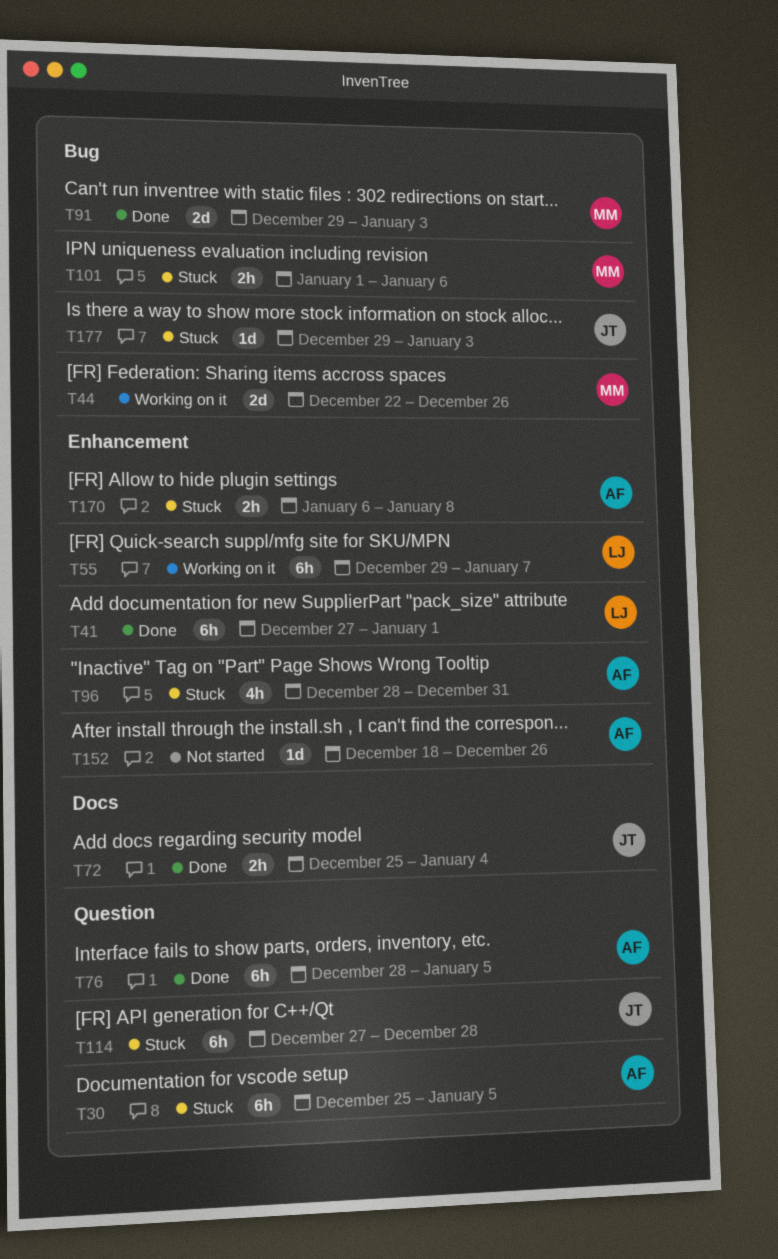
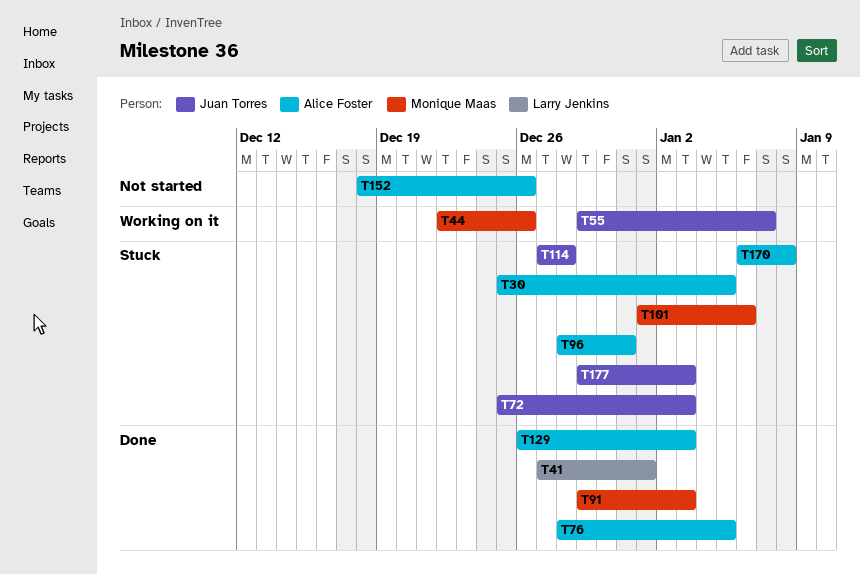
T55, owner: Larry Jenkins -> Juan Torres
T72, status: Done -> Stuck
T72, due: Jan 4 -> Jan 3
T129: none -> present

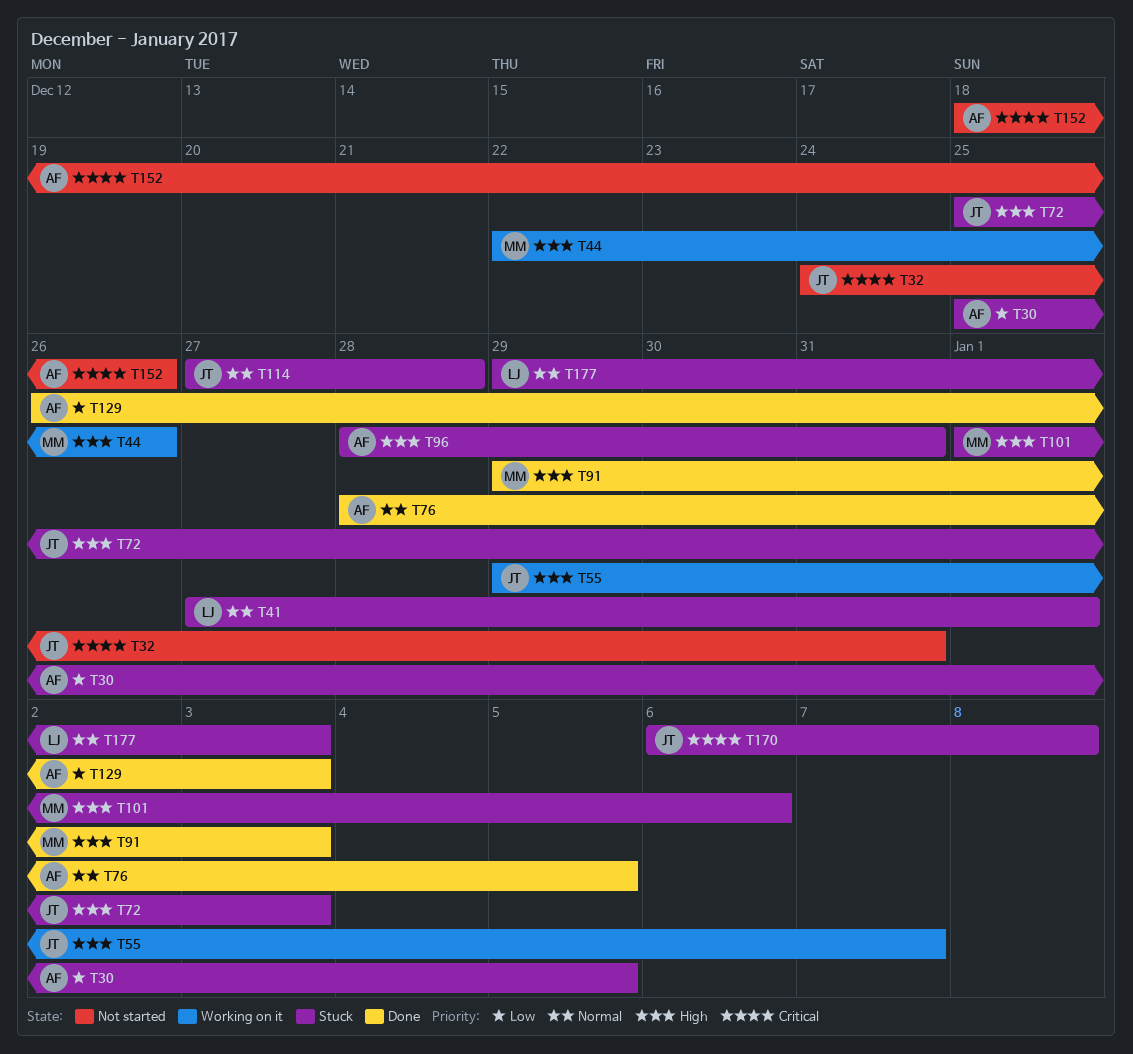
T32: none -> present
T41, status: Done -> Stuck
T170, owner: Alice Foster -> Juan Torres
T177, owner: Juan Torres -> Larry Jenkins

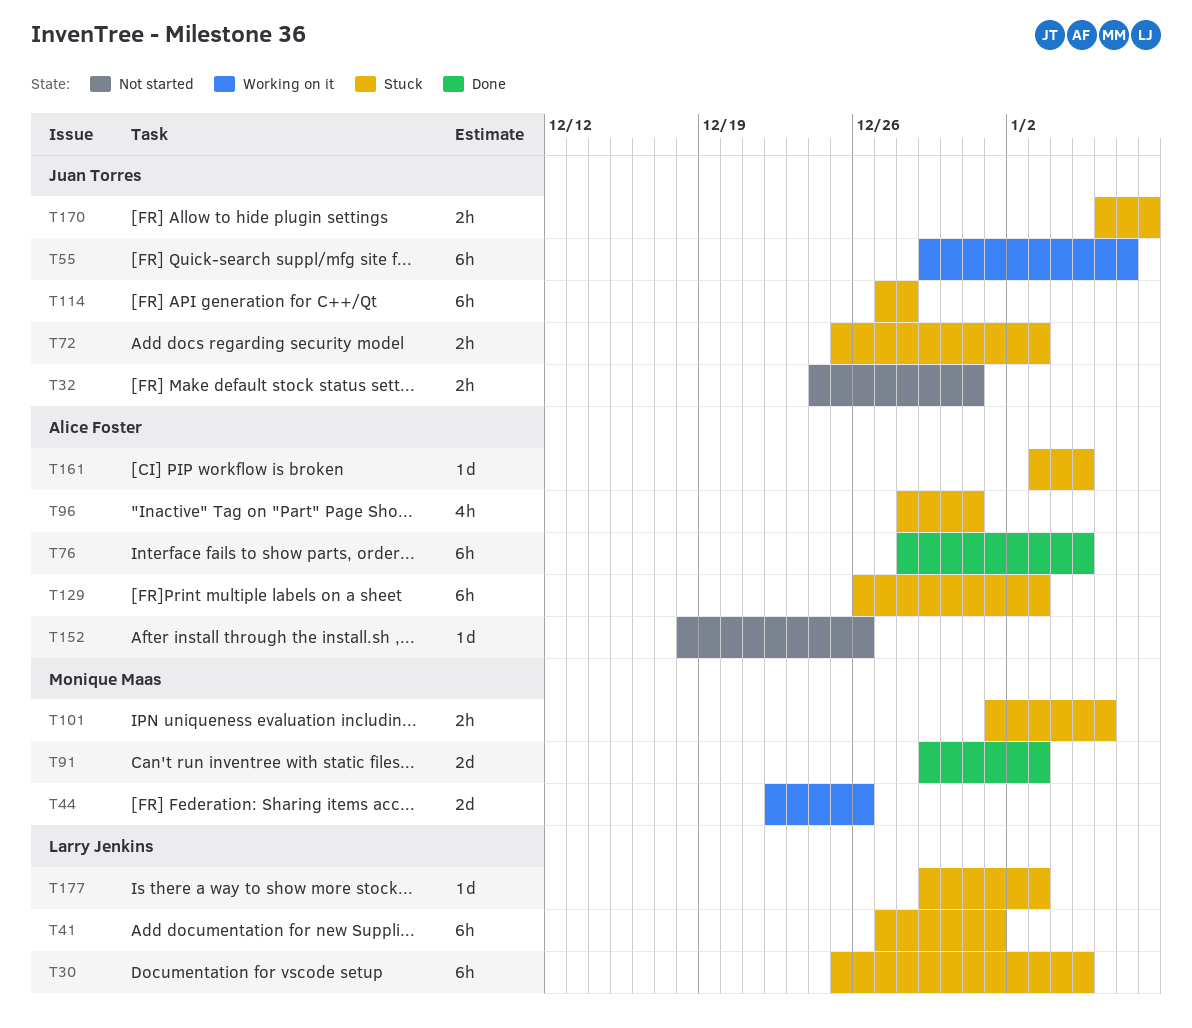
T30, owner: Alice Foster -> Larry Jenkins
T129, status: Done -> Stuck
T161: none -> present

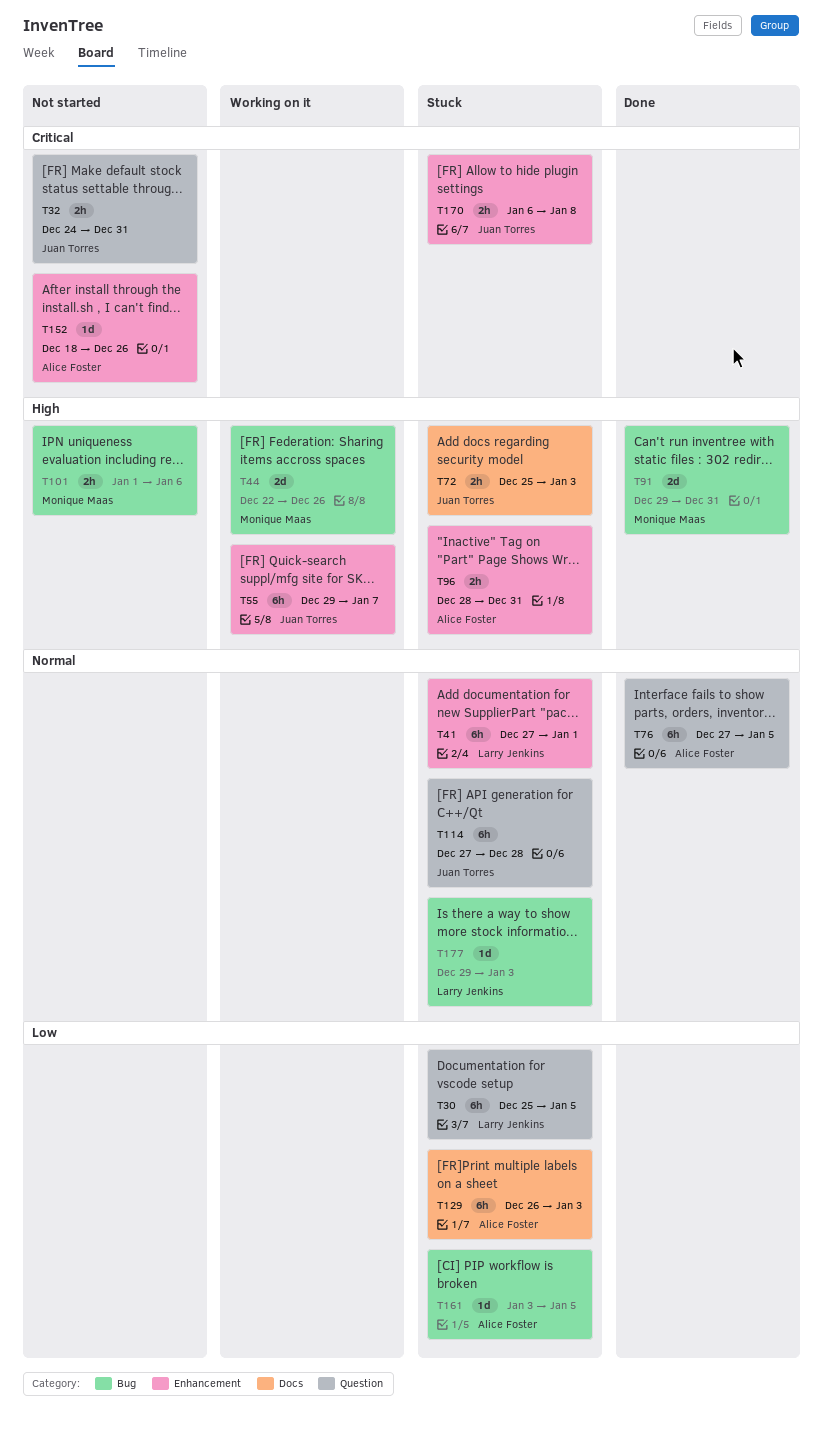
T76, start: Dec 28 -> Dec 27
T91, due: Jan 3 -> Dec 31
T96, estimate: 4h -> 2h
T101, status: Stuck -> Not started

